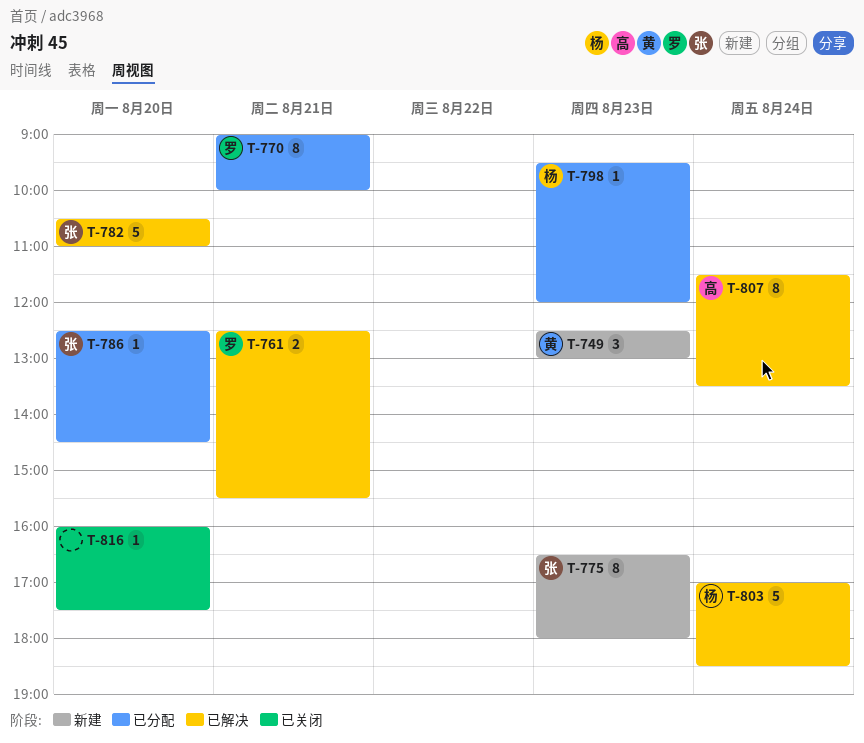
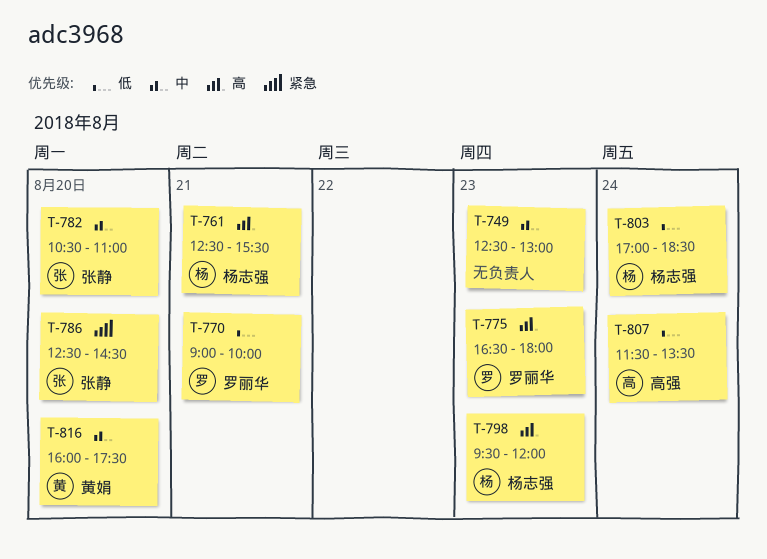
T-749, owner: 黄娟 -> none
T-761, owner: 罗丽华 -> 杨志强
T-775, owner: 张静 -> 罗丽华
T-816, owner: none -> 黄娟

